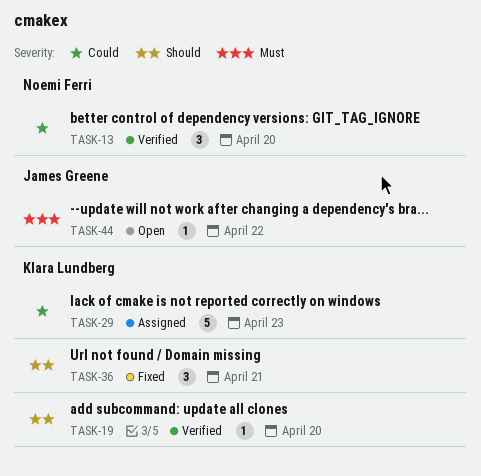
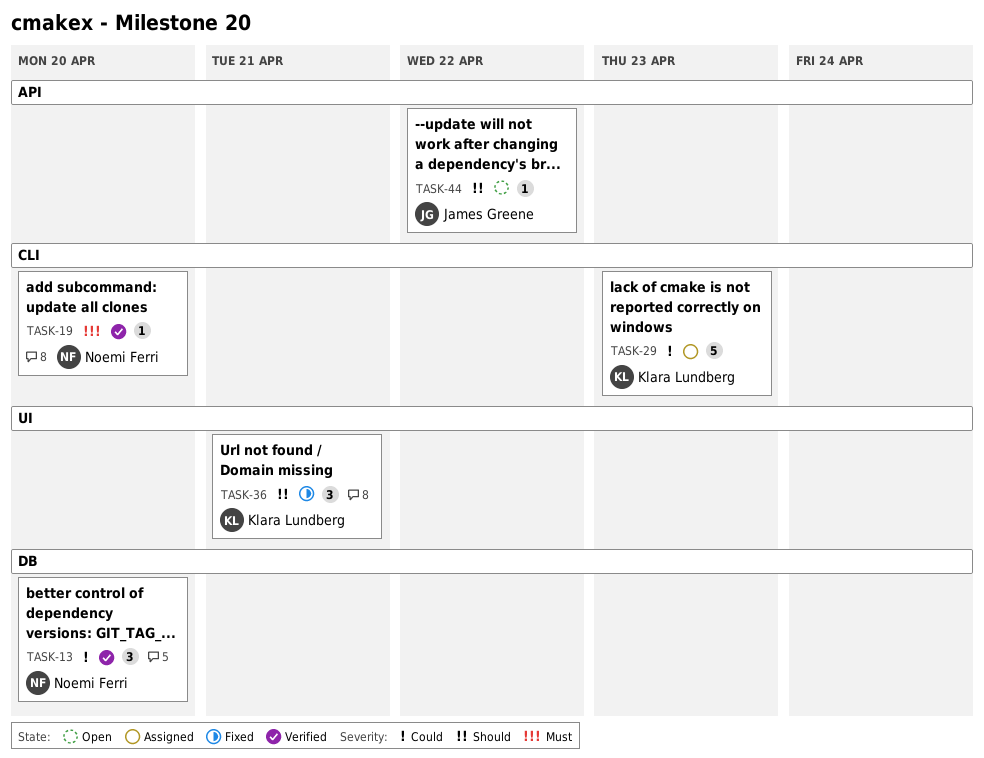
TASK-19, owner: Klara Lundberg -> Noemi Ferri
TASK-19, priority: Should -> Must
TASK-44, priority: Must -> Should

